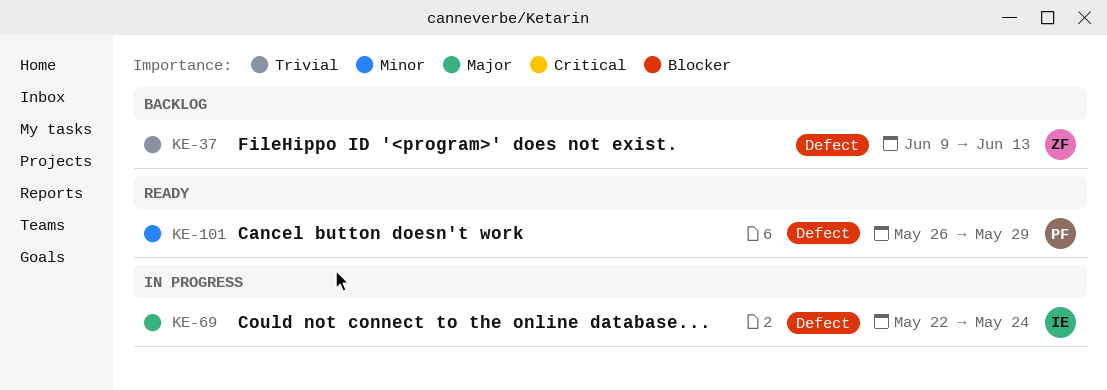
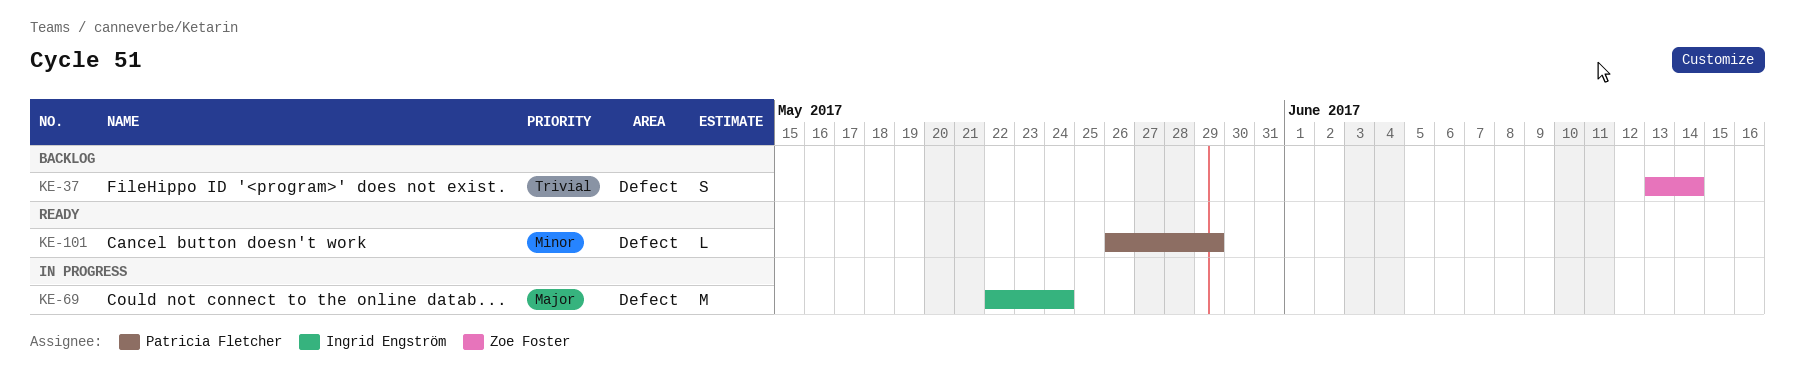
KE-37, start: Jun 9 -> Jun 13
KE-37, due: Jun 13 -> Jun 14

